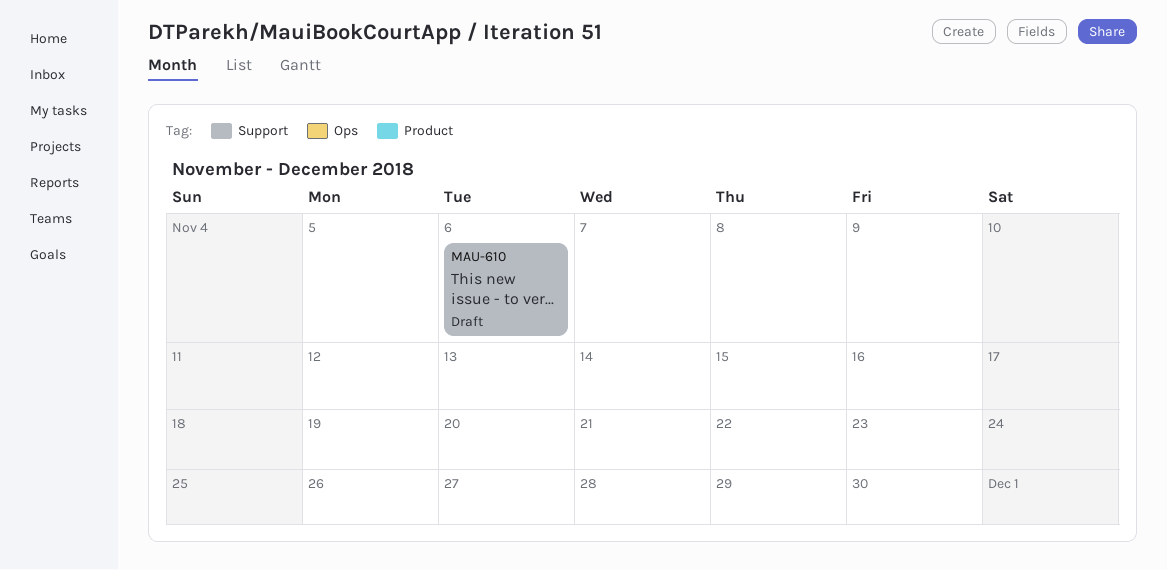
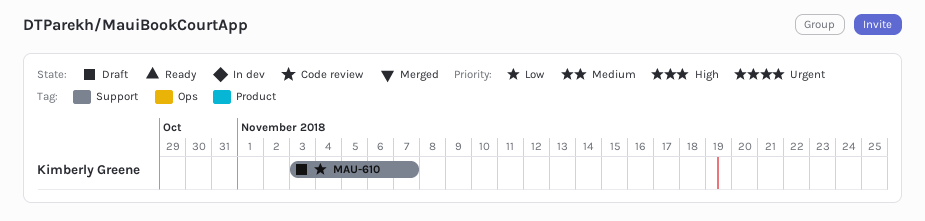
MAU-610, due: Nov 6 -> Nov 7

